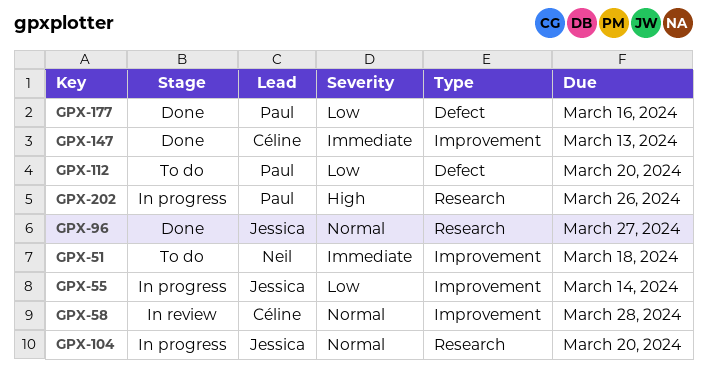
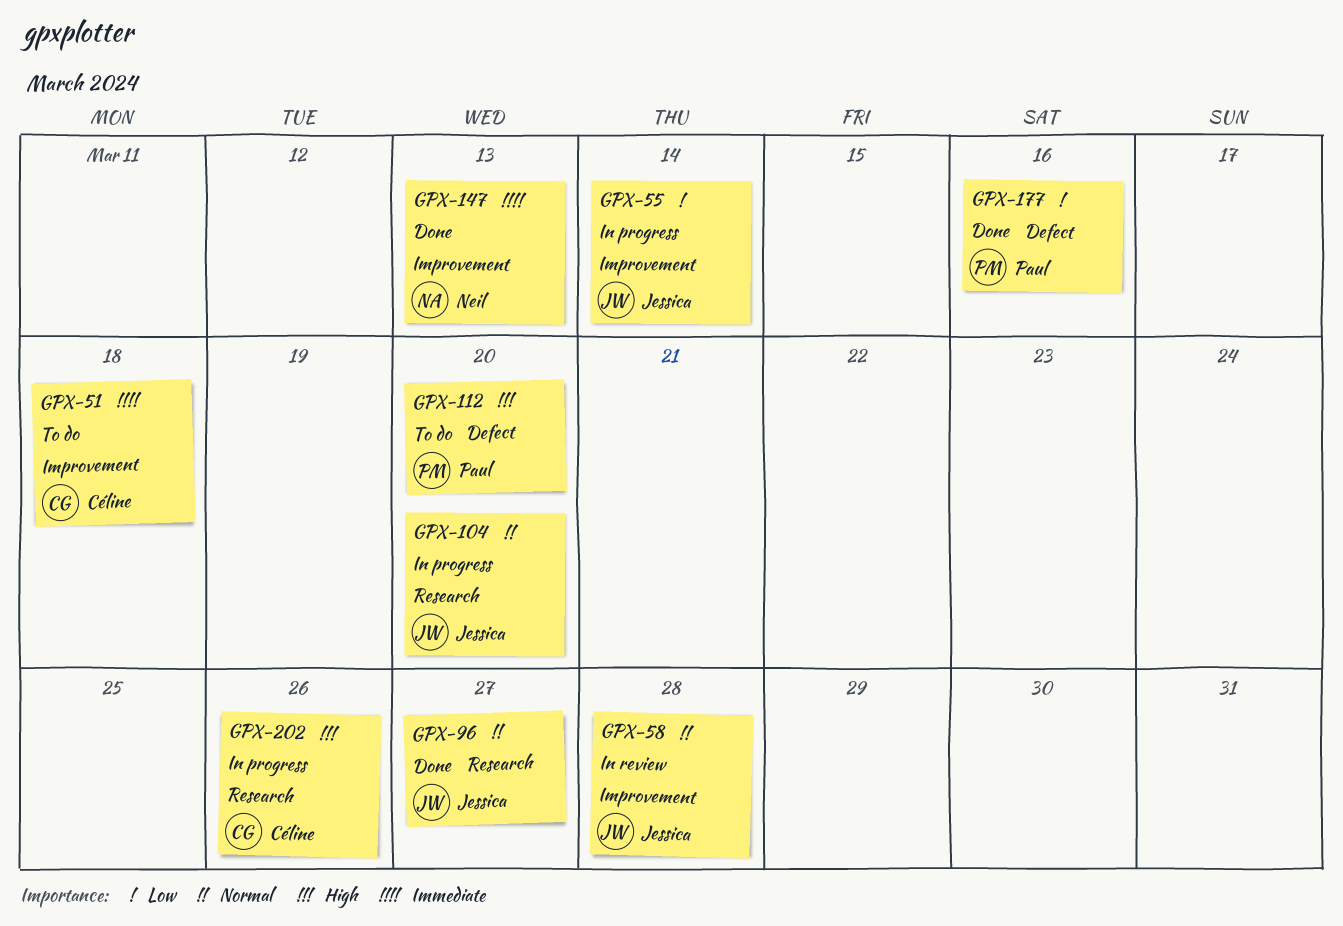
GPX-51, owner: Neil -> Céline
GPX-58, owner: Céline -> Jessica
GPX-112, priority: Low -> High
GPX-147, owner: Céline -> Neil
GPX-202, owner: Paul -> Céline

